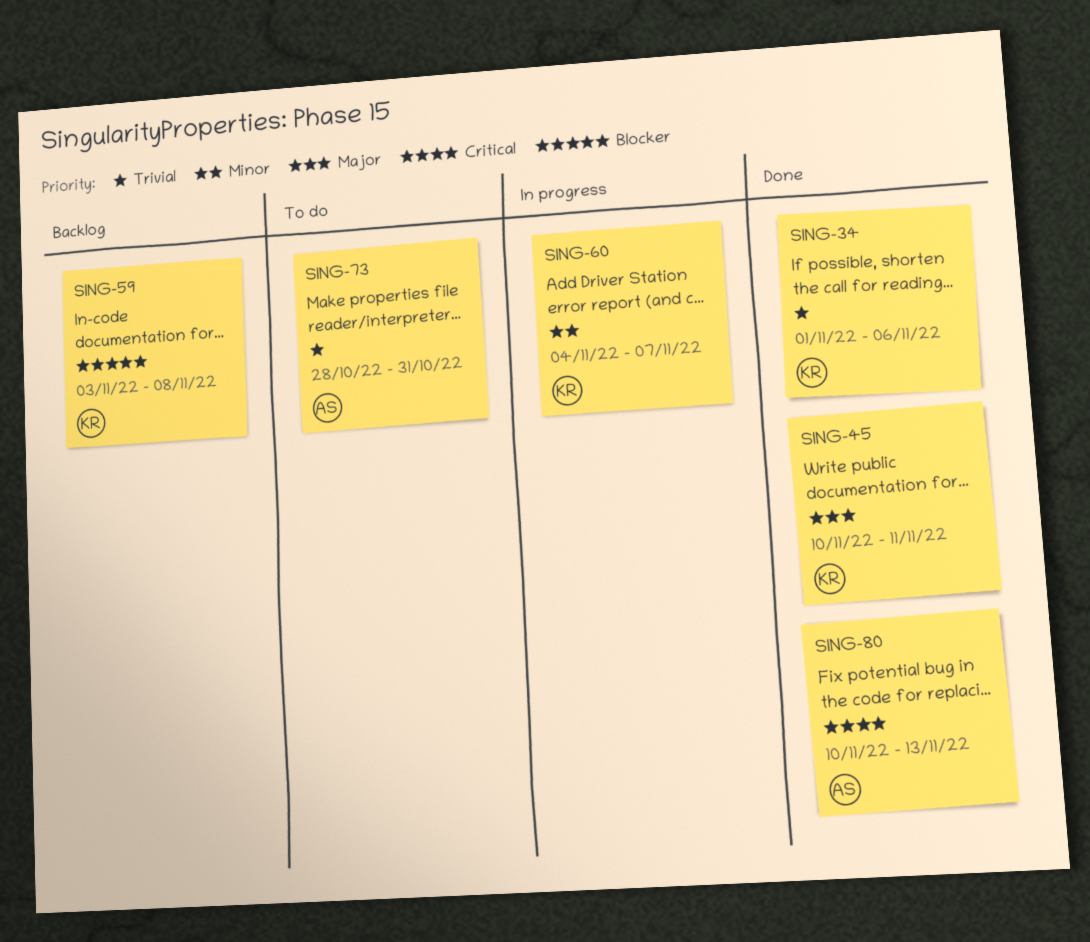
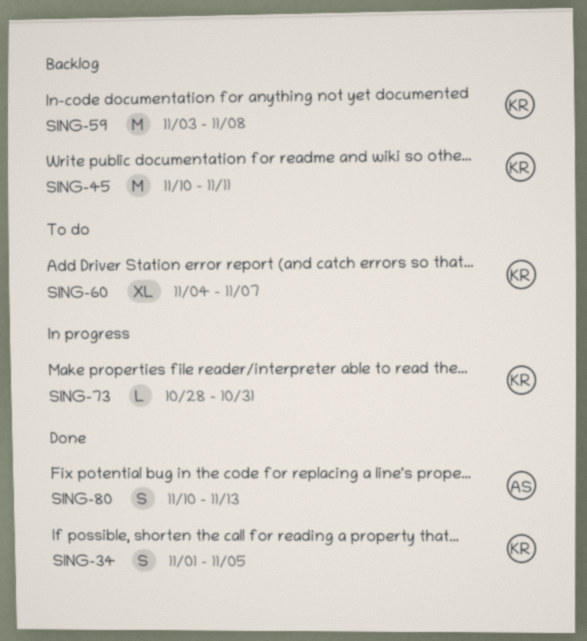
SING-34, due: Nov 6 -> Nov 5
SING-45, status: Done -> Backlog
SING-60, status: In progress -> To do
SING-73, status: To do -> In progress
SING-73, owner: AS -> KR

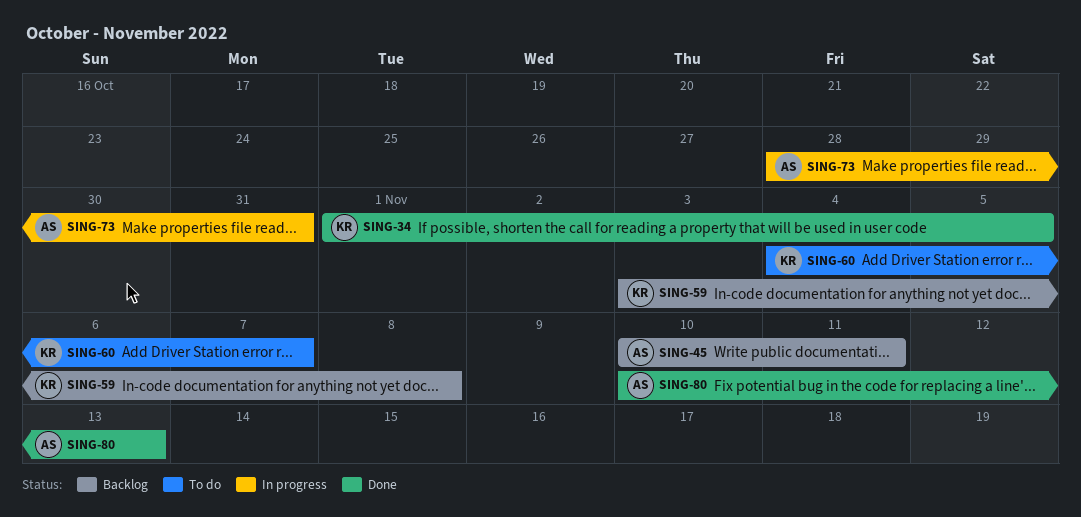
SING-45, owner: KR -> AS
SING-73, owner: KR -> AS

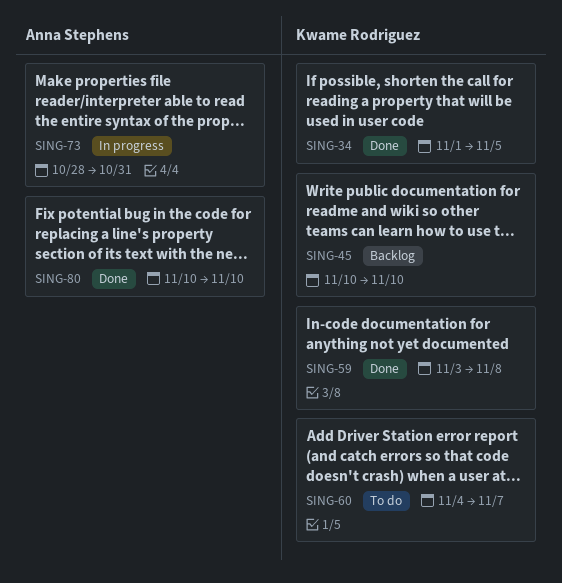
SING-45, owner: Anna Stephens -> Kwame Rodriguez
SING-45, due: Nov 11 -> Nov 10
SING-59, status: Backlog -> Done
SING-80, due: Nov 13 -> Nov 10

